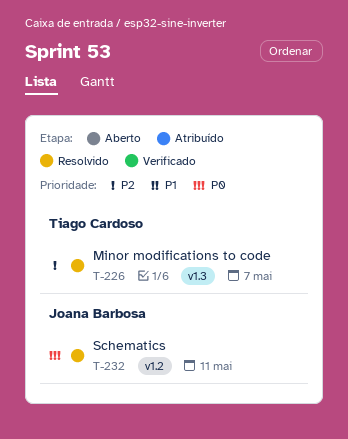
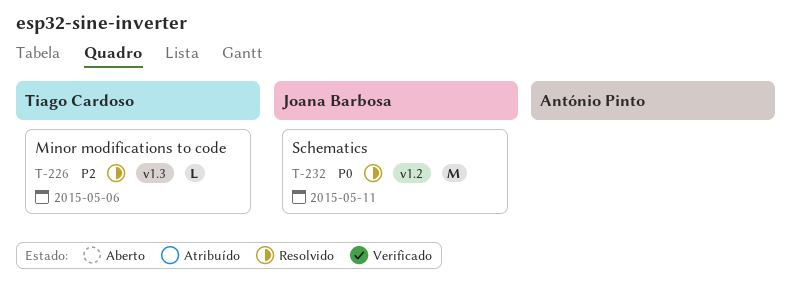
T-226, due: May 7 -> May 6

